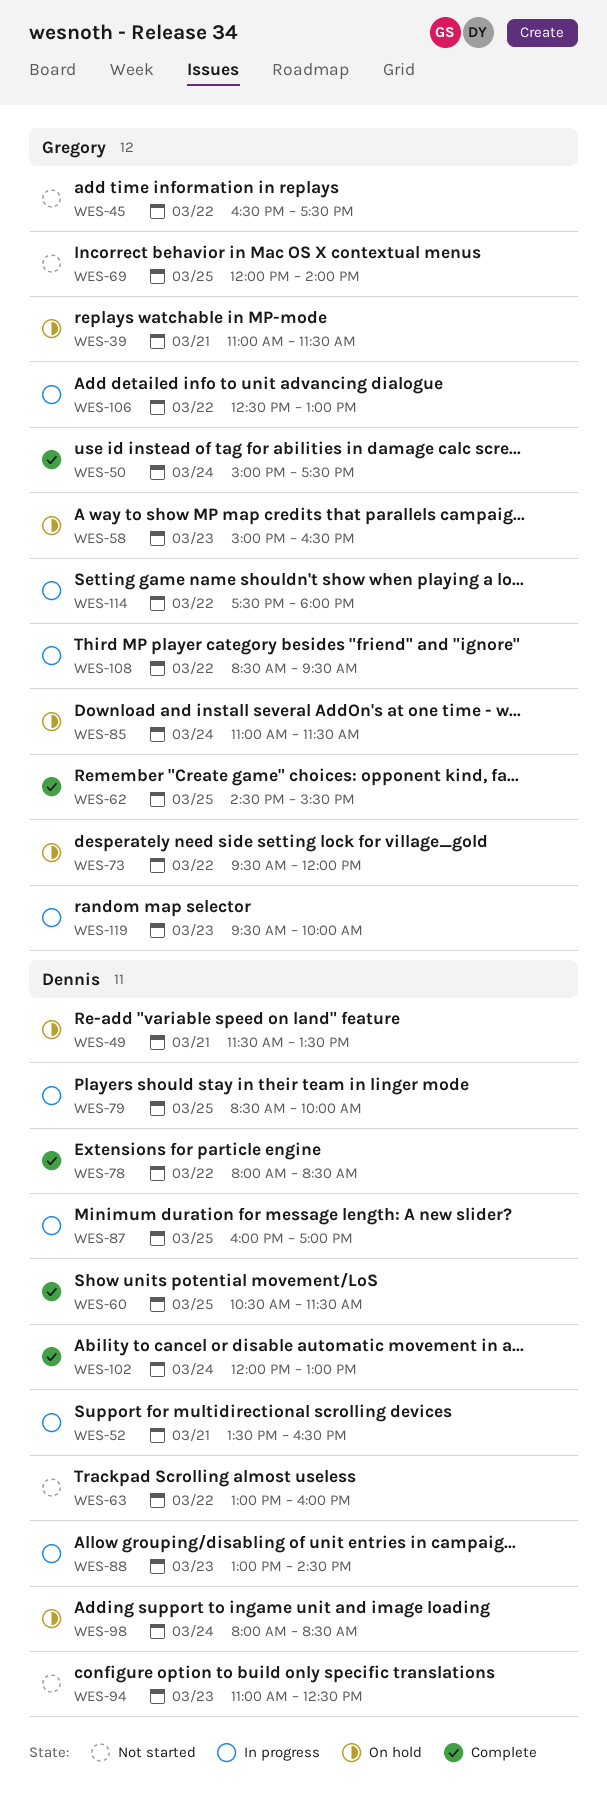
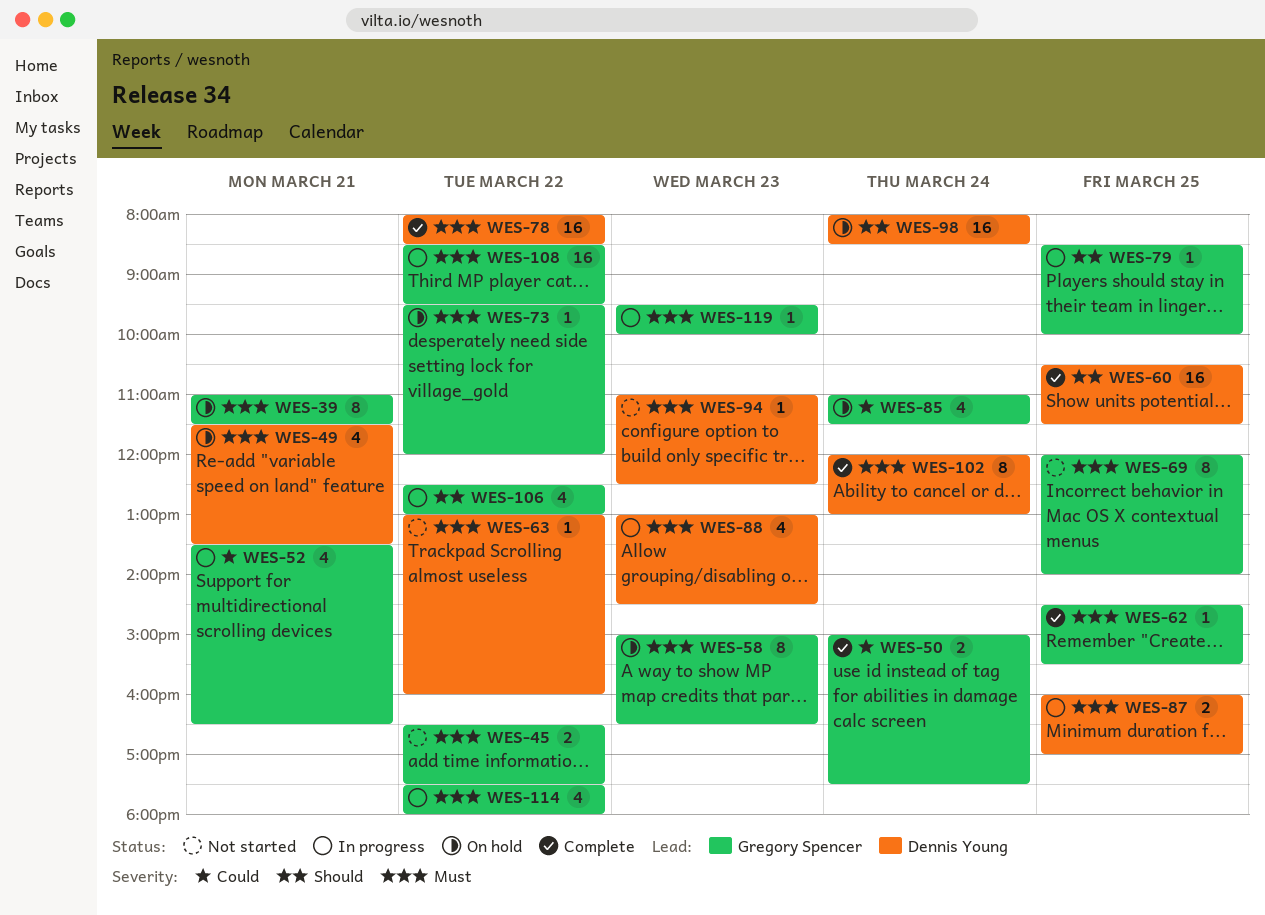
WES-52, owner: Dennis Young -> Gregory Spencer
WES-79, owner: Dennis Young -> Gregory Spencer

